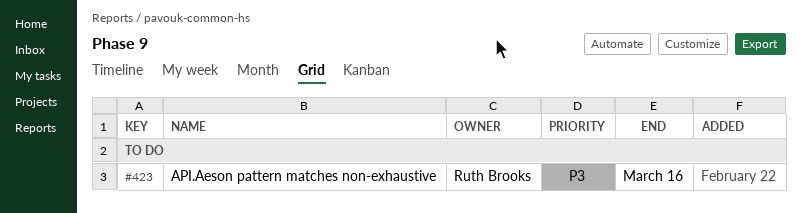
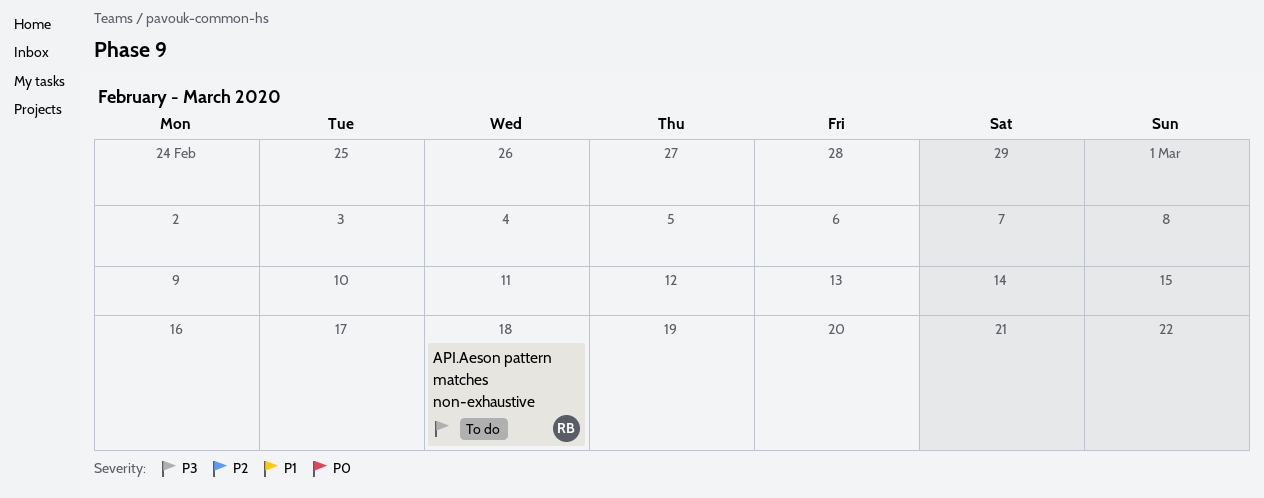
API.Aeson pattern matches non-exhaustive, due: Mar 16 -> Mar 18

